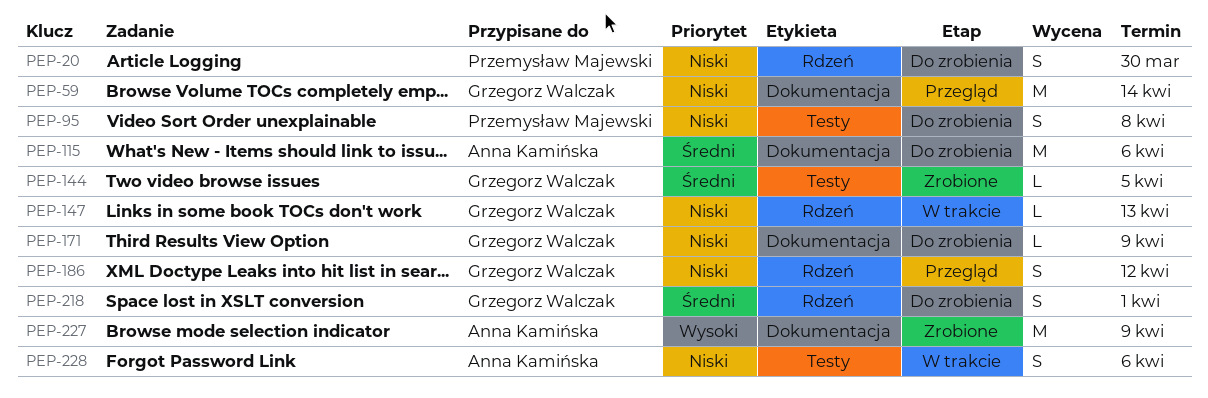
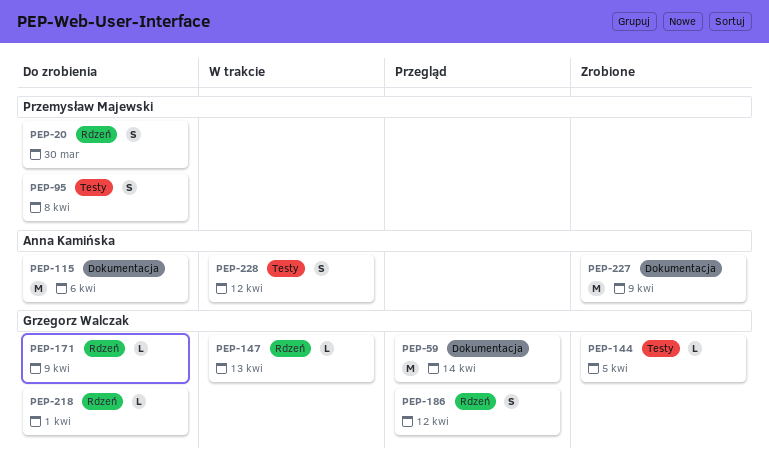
PEP-171, label: Dokumentacja -> Rdzeń
PEP-218, estimate: S -> L
PEP-228, due: Apr 6 -> Apr 12

